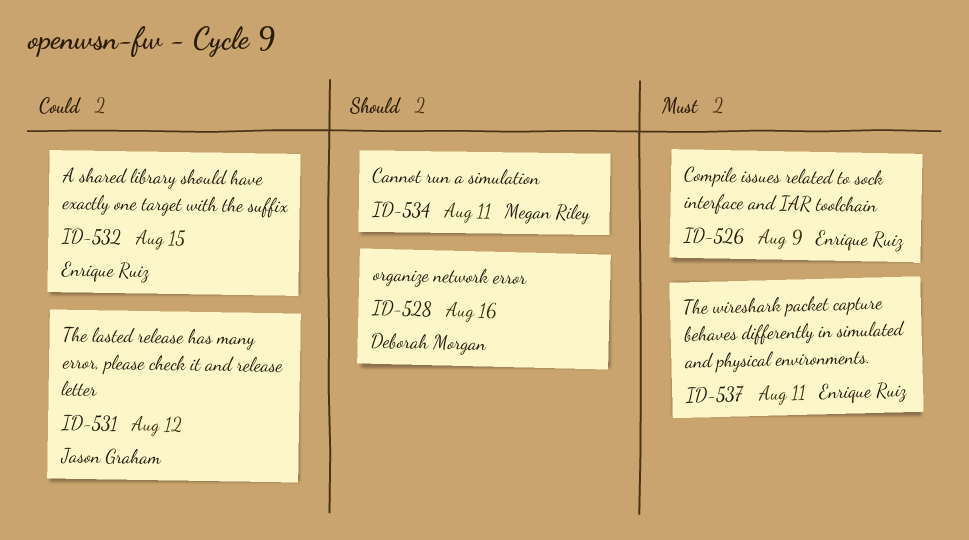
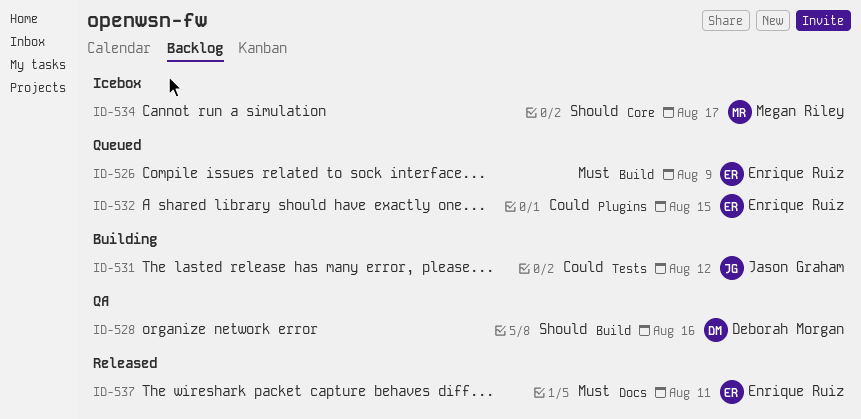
ID-534, due: Aug 11 -> Aug 17

